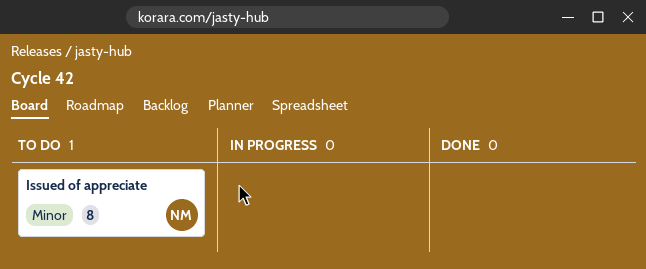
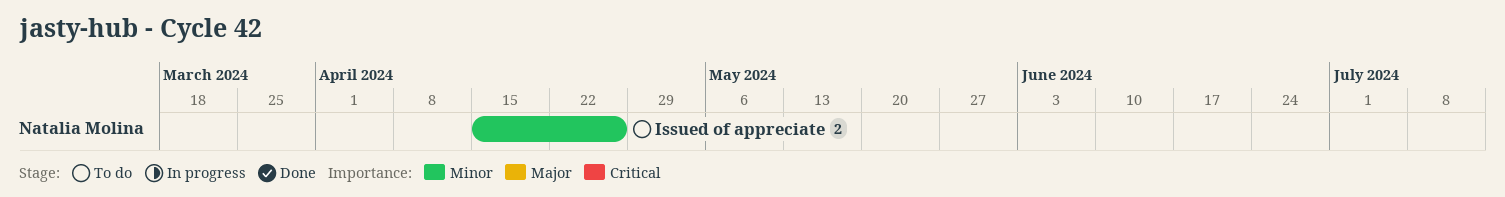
Issued of appreciate, estimate: 8 -> 2

